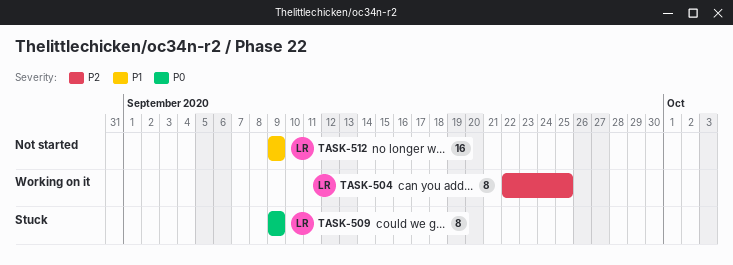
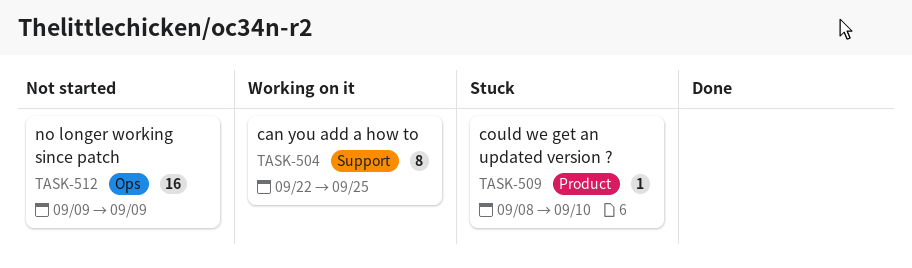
TASK-509, estimate: 8 -> 1
TASK-509, start: Sep 9 -> Sep 8
TASK-509, due: Sep 9 -> Sep 10

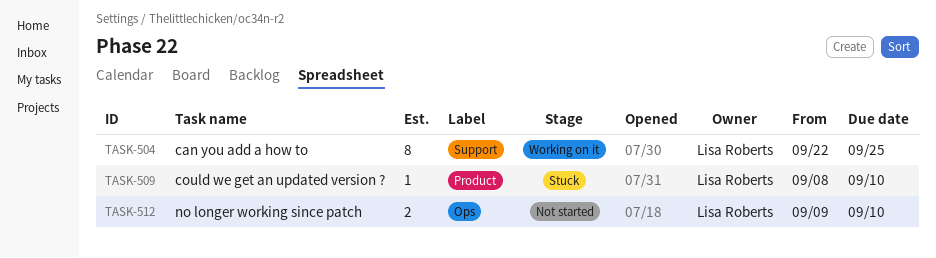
TASK-512, estimate: 16 -> 2
TASK-512, due: Sep 9 -> Sep 10

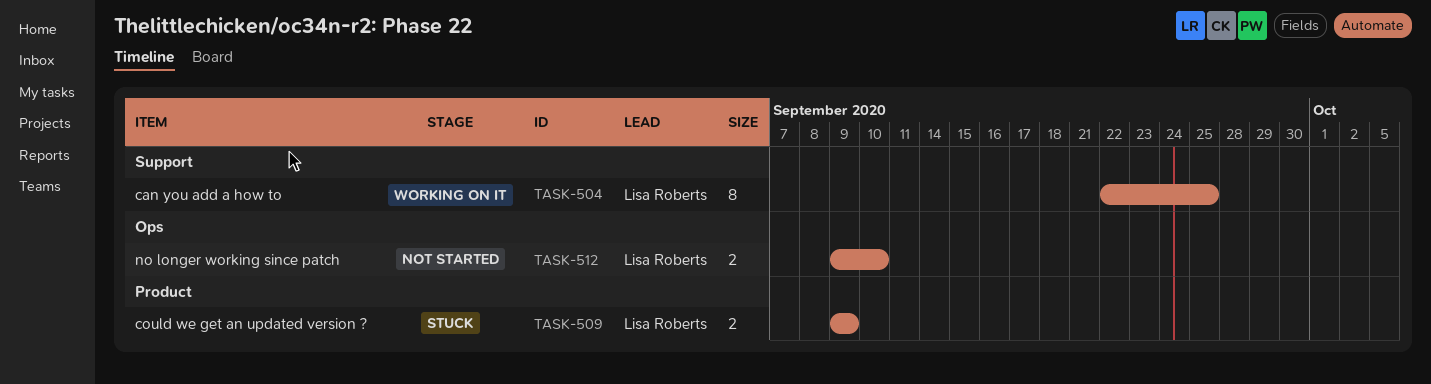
TASK-509, estimate: 1 -> 2
TASK-509, start: Sep 8 -> Sep 9
TASK-509, due: Sep 10 -> Sep 9

